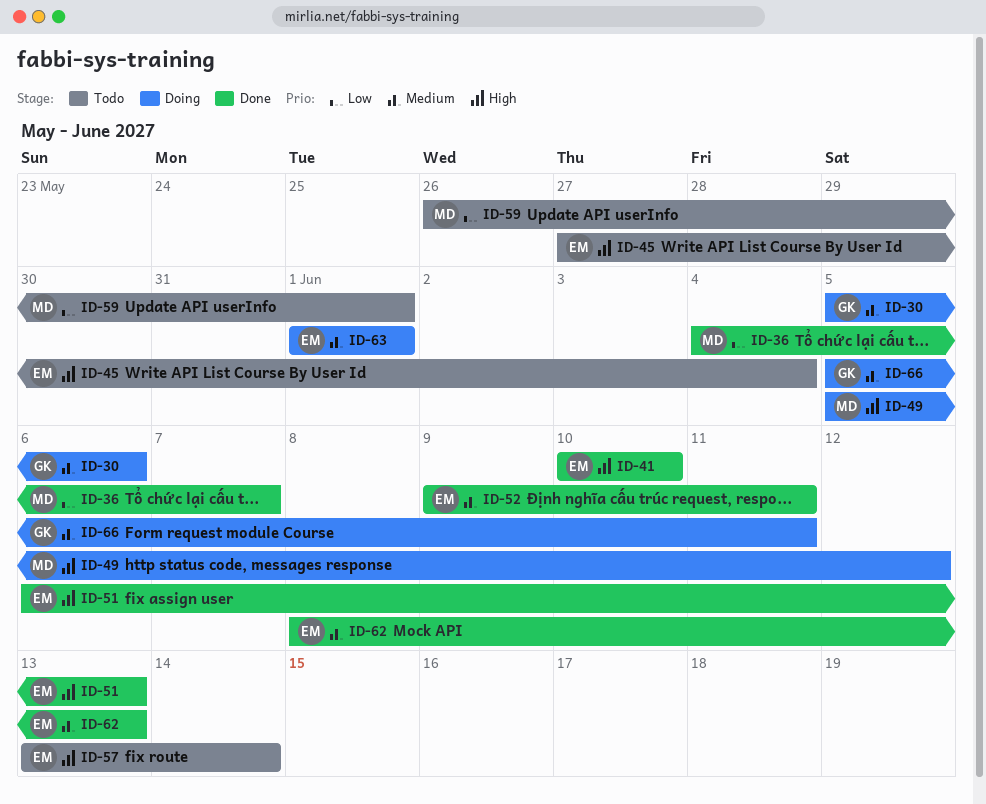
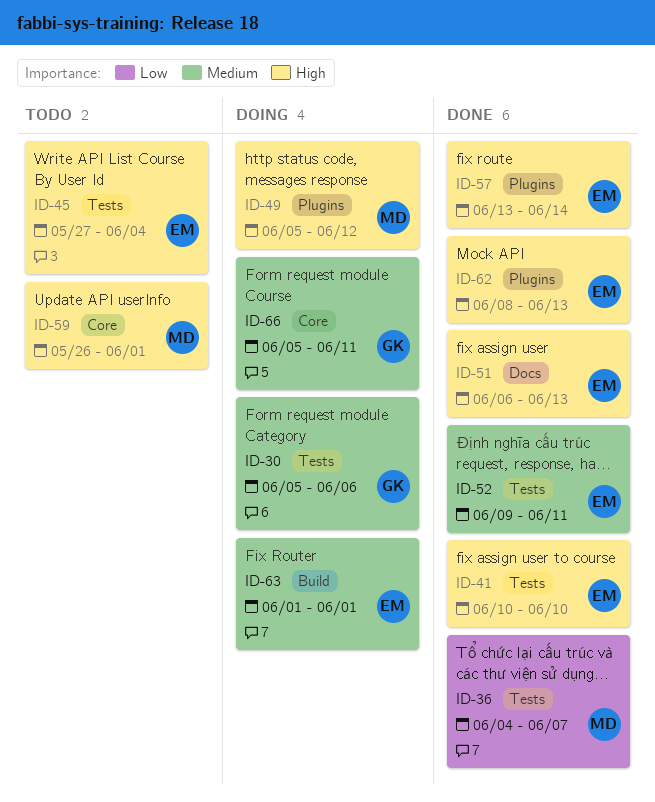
ID-57, status: Todo -> Done
ID-59, priority: Low -> High
ID-62, priority: Medium -> High

